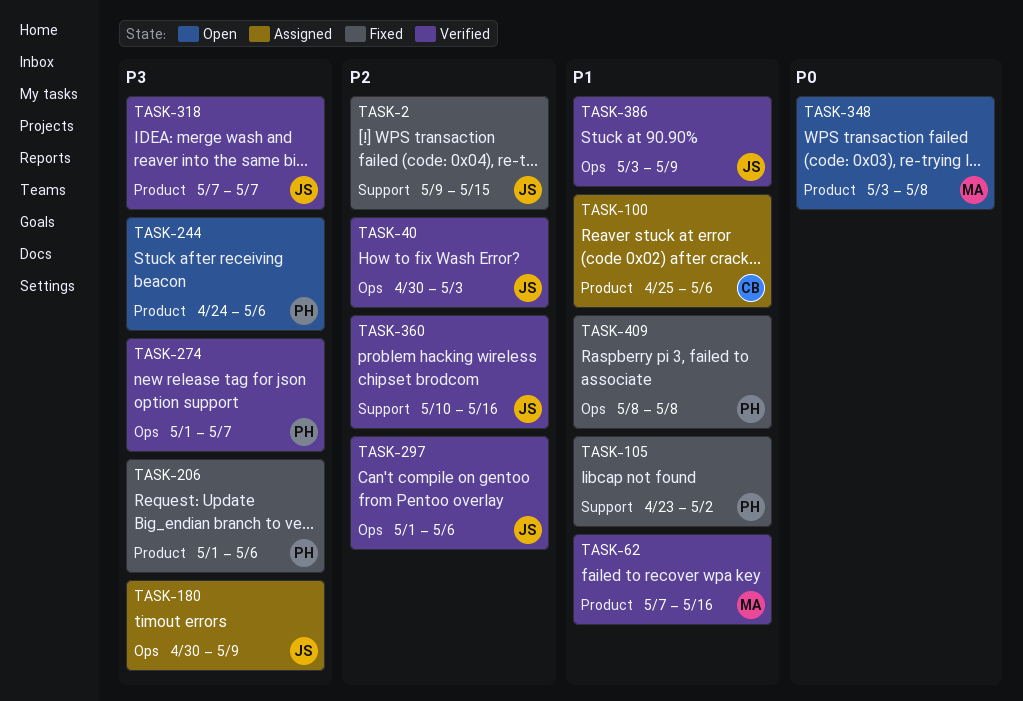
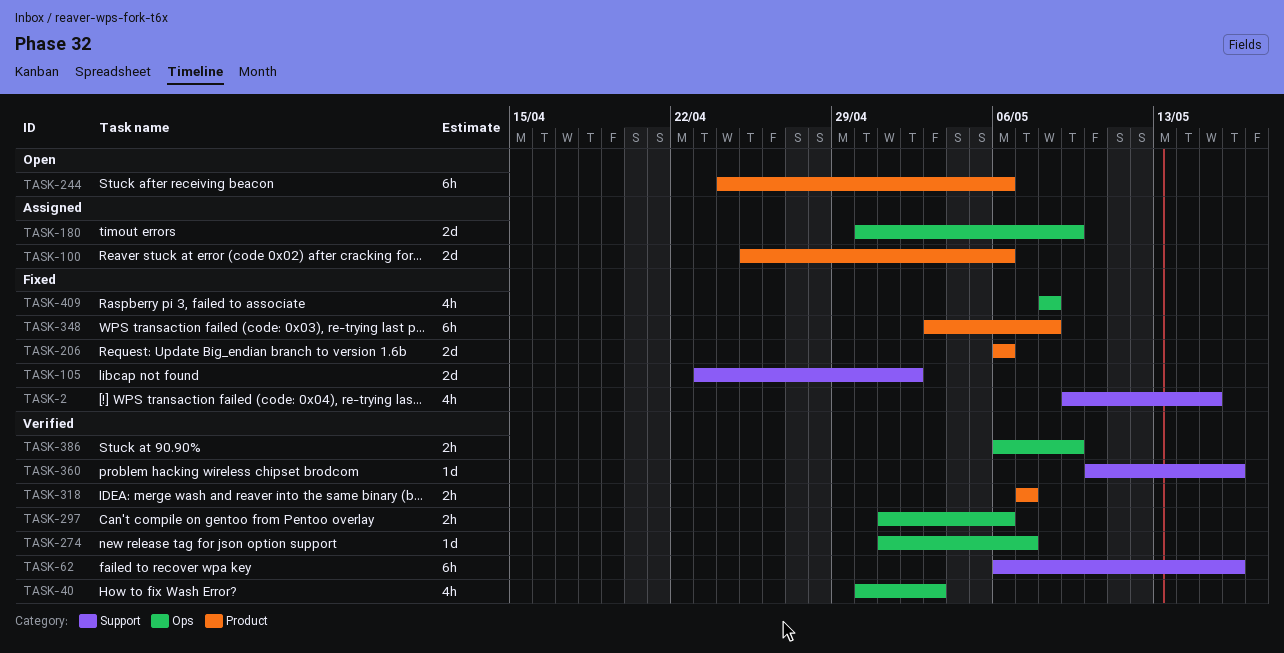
TASK-62, label: Product -> Support
TASK-62, start: May 7 -> May 6
TASK-206, start: May 1 -> May 6
TASK-348, status: Open -> Fixed
TASK-386, start: May 3 -> May 6

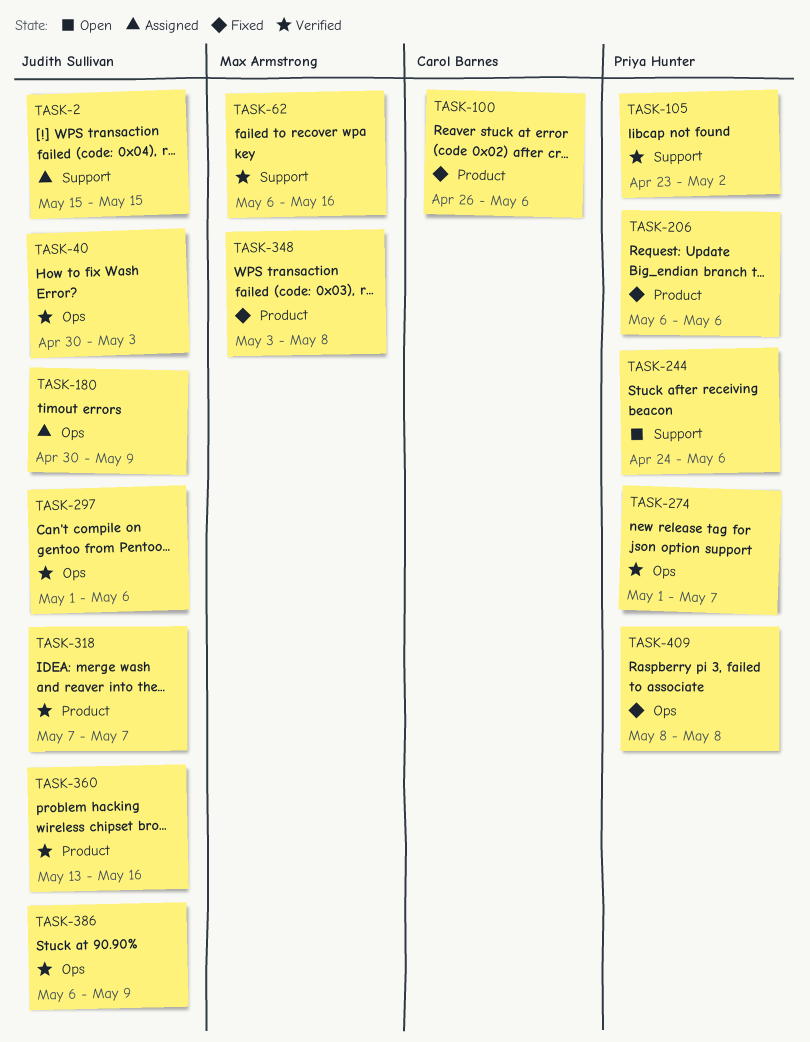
TASK-2, status: Fixed -> Assigned
TASK-2, start: May 9 -> May 15
TASK-100, status: Assigned -> Fixed
TASK-100, start: Apr 25 -> Apr 26
TASK-105, status: Fixed -> Verified
TASK-244, label: Product -> Support
TASK-360, label: Support -> Product
TASK-360, start: May 10 -> May 13

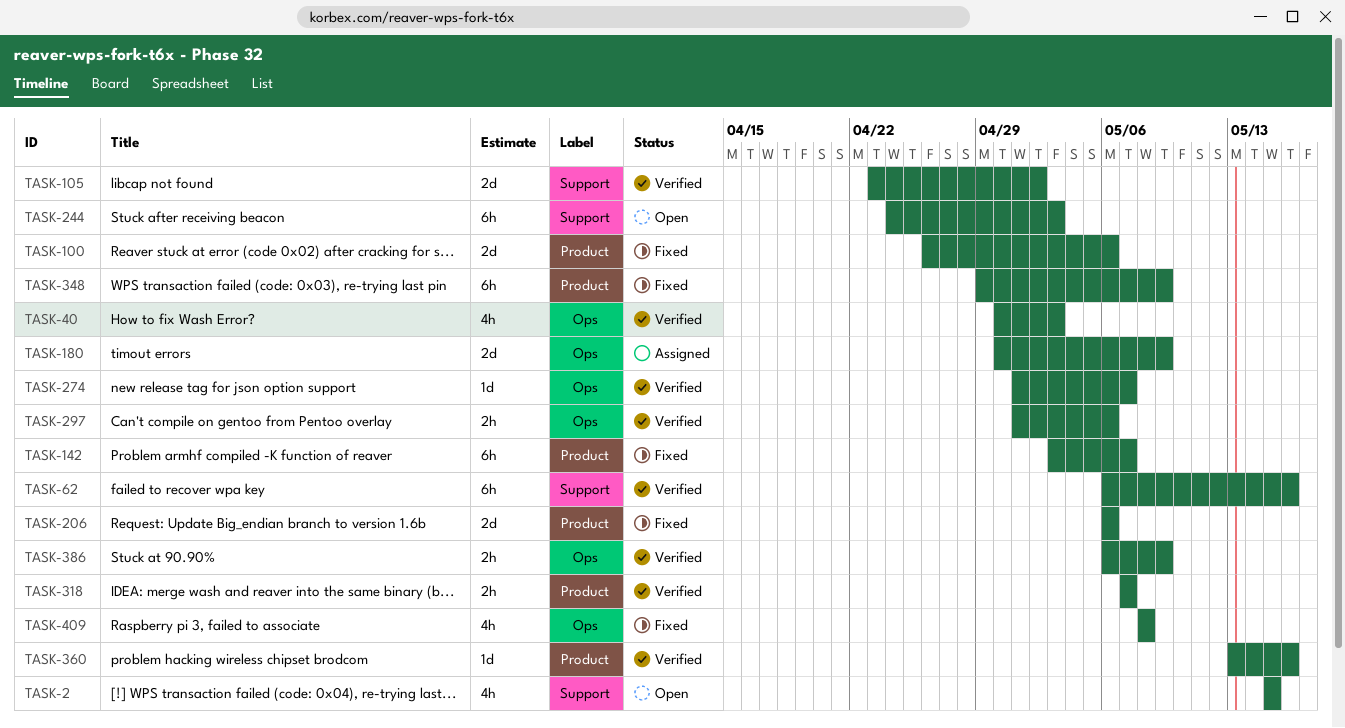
TASK-2, status: Assigned -> Open
TASK-142: none -> present
TASK-244, due: May 6 -> May 3
TASK-348, start: May 3 -> Apr 29
TASK-348, due: May 8 -> May 9

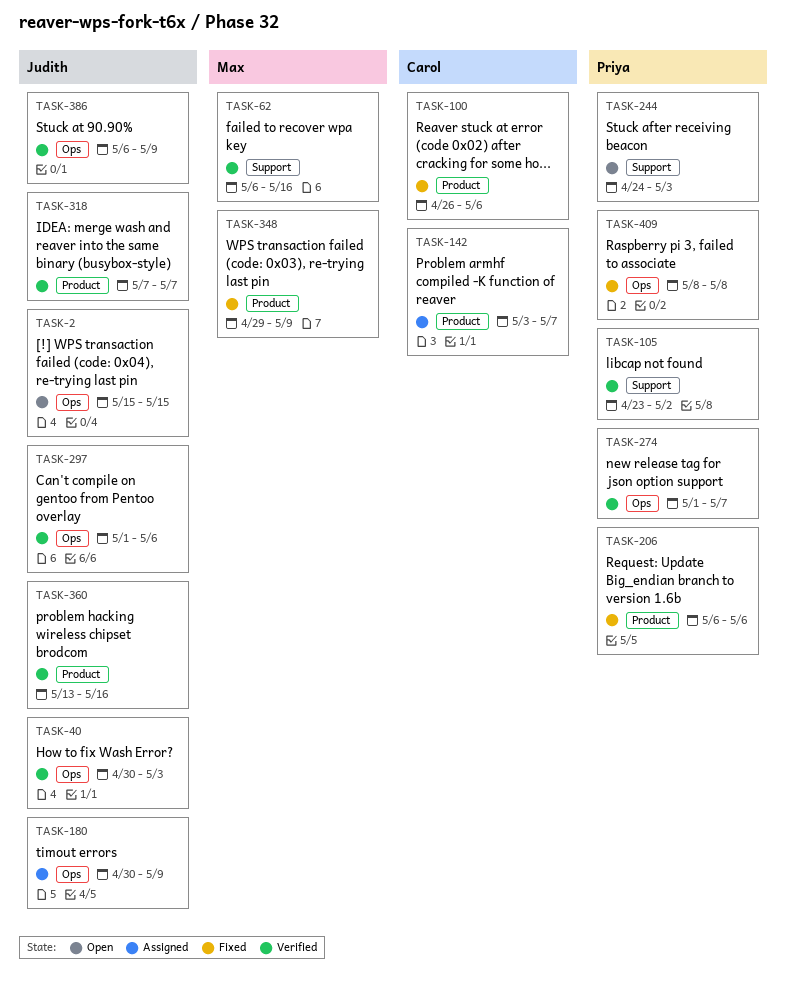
TASK-2, label: Support -> Ops
TASK-142, status: Fixed -> Assigned

